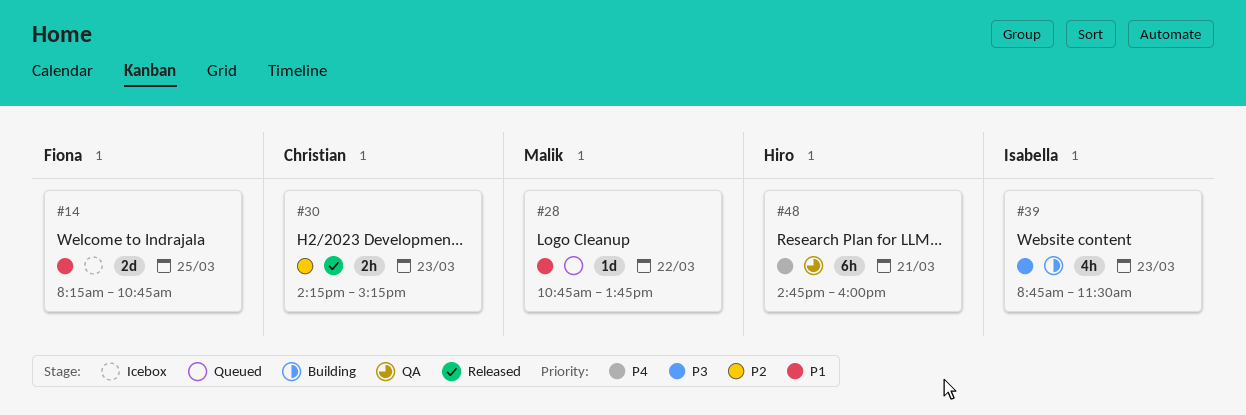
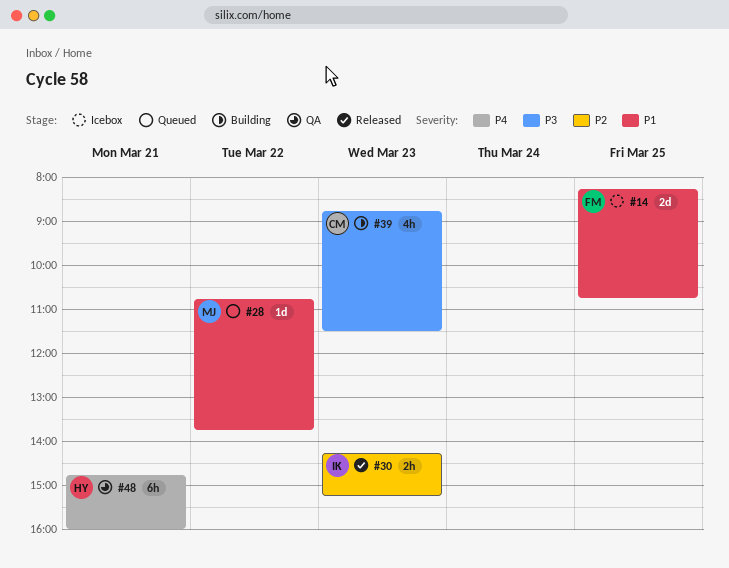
#30, owner: Christian -> Isabella
#39, owner: Isabella -> Christian

